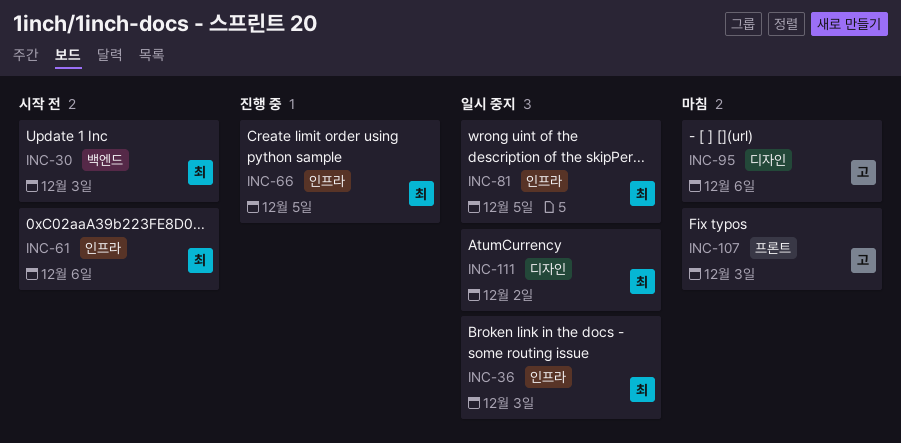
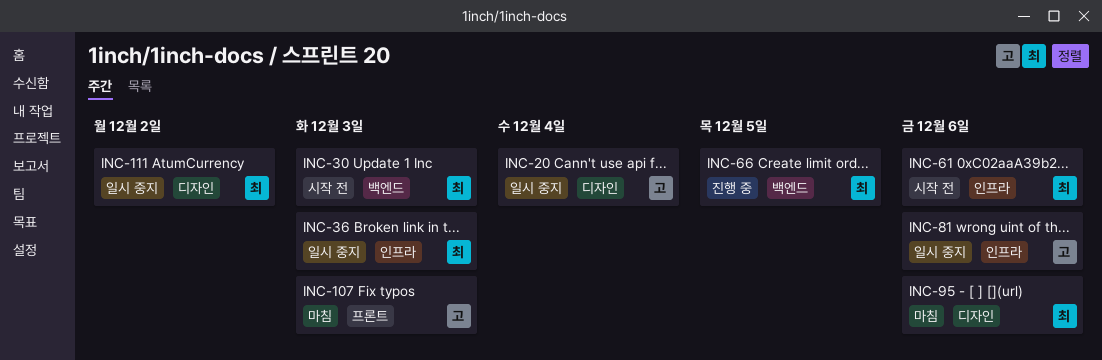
INC-20: none -> present
INC-66, label: 인프라 -> 백엔드
INC-81, owner: 최 -> 고
INC-81, due: Dec 5 -> Dec 6
INC-95, owner: 고 -> 최

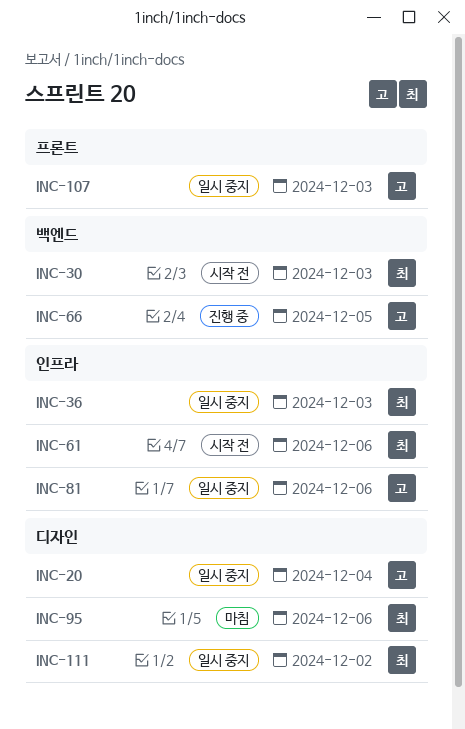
INC-66, owner: 최 -> 고
INC-107, status: 마침 -> 일시 중지

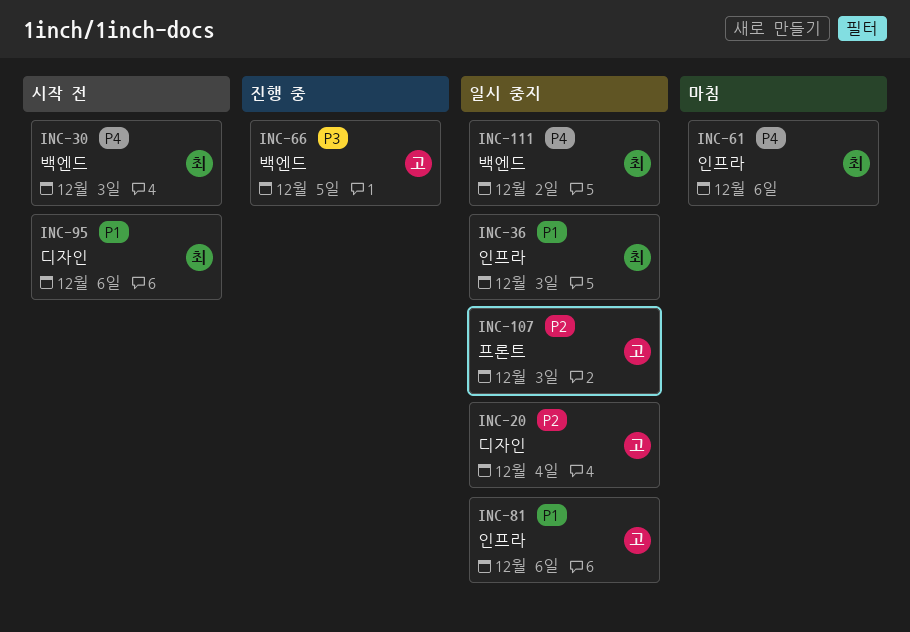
INC-61, status: 시작 전 -> 마침
INC-95, status: 마침 -> 시작 전
INC-111, label: 디자인 -> 백엔드

